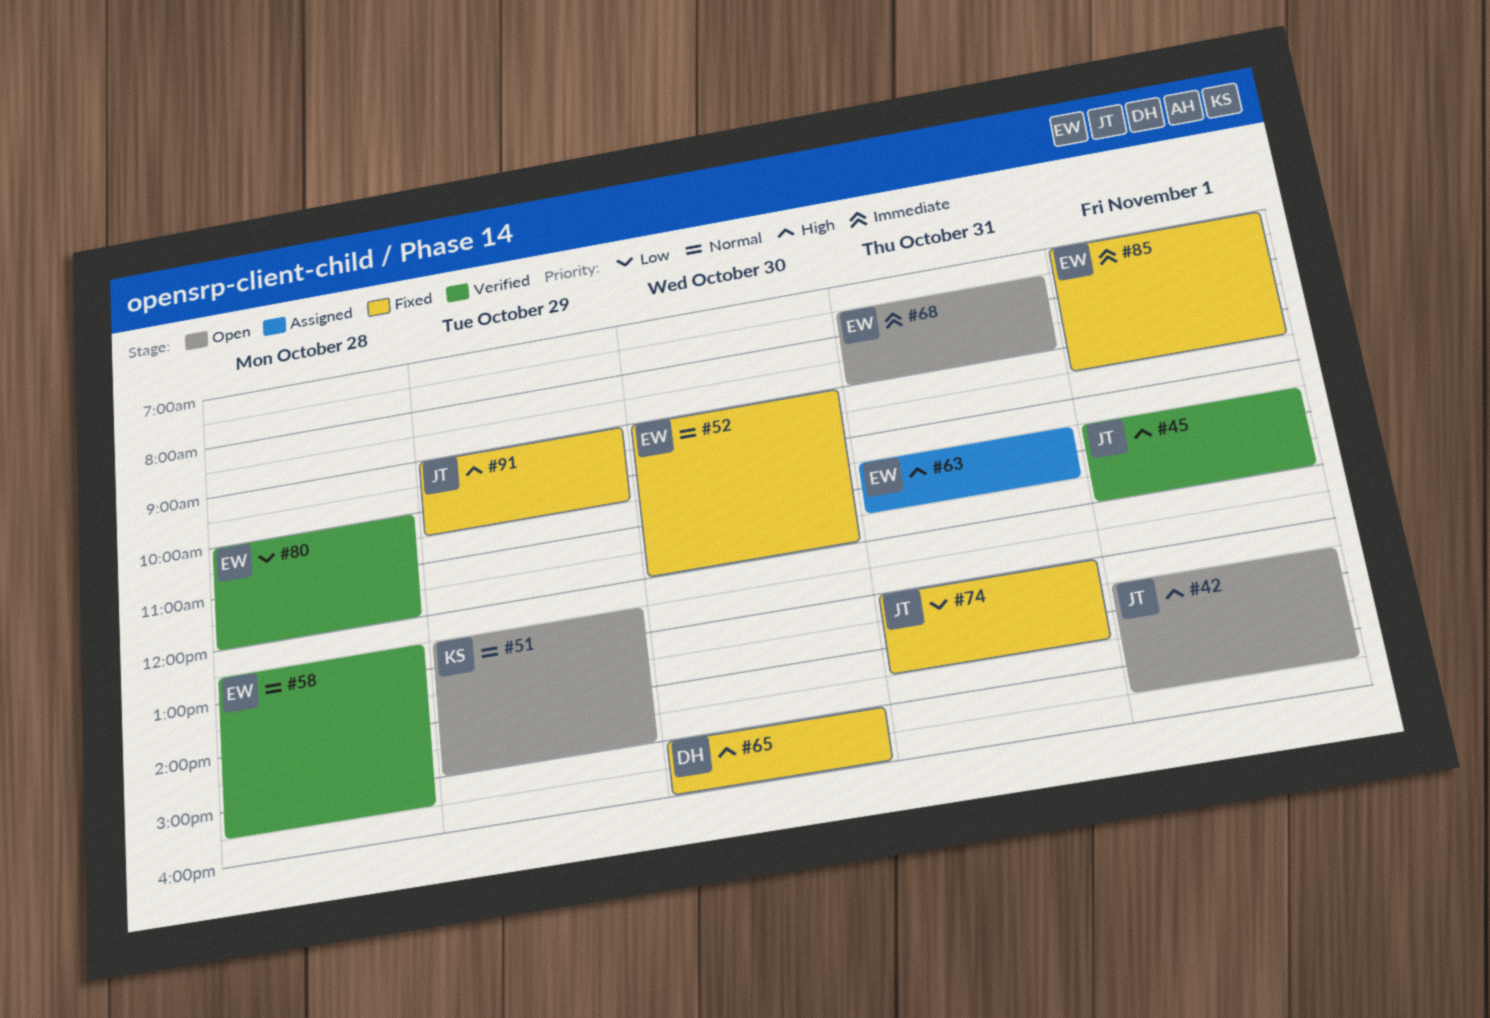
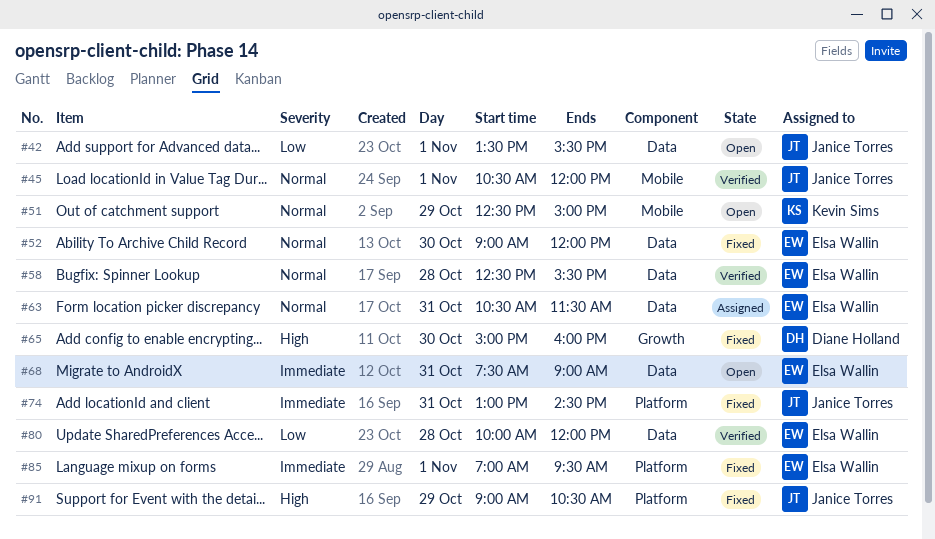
#42, priority: High -> Low
#45, priority: High -> Normal
#63, priority: High -> Normal
#74, priority: Low -> Immediate

